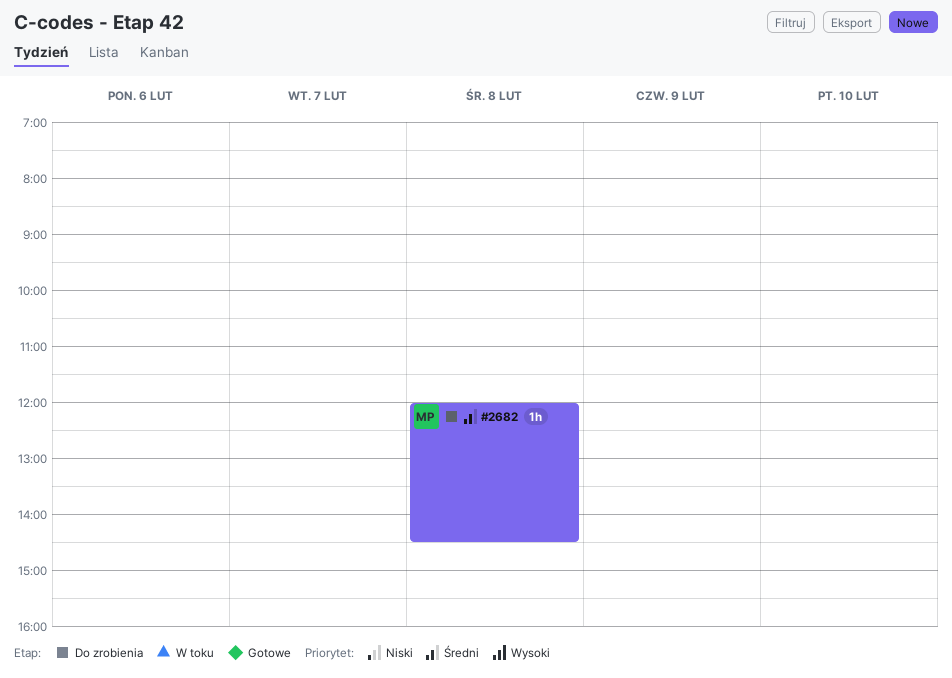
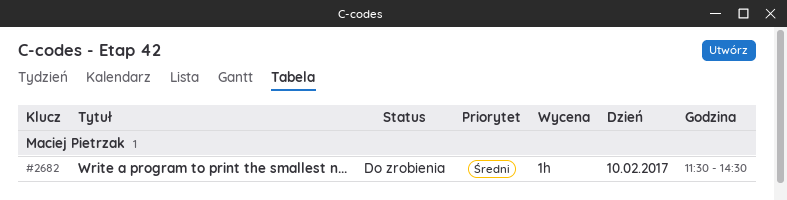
#2682, day: Feb 8 -> Feb 10
#2682, begins: 12:00 -> 11:30

